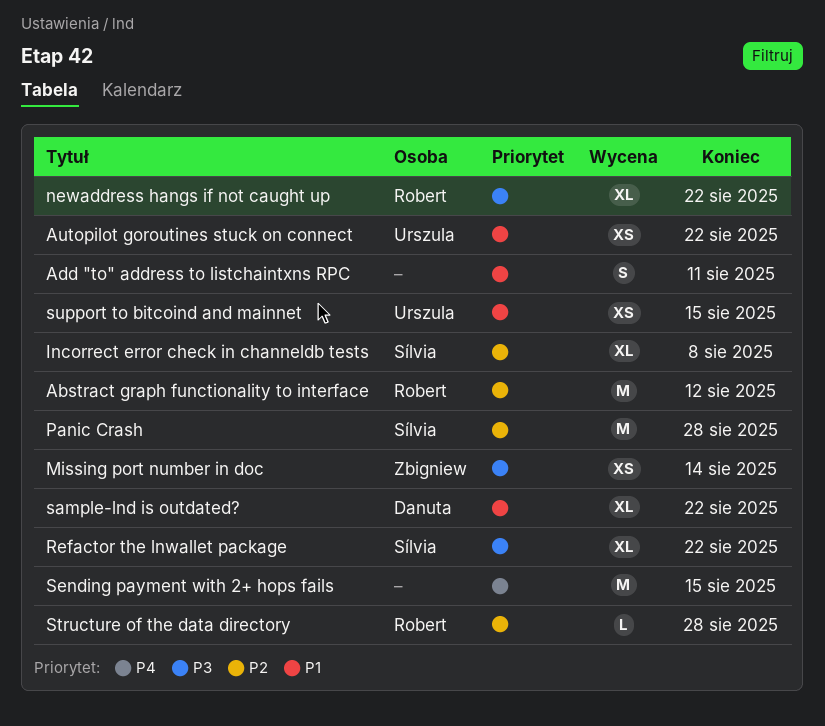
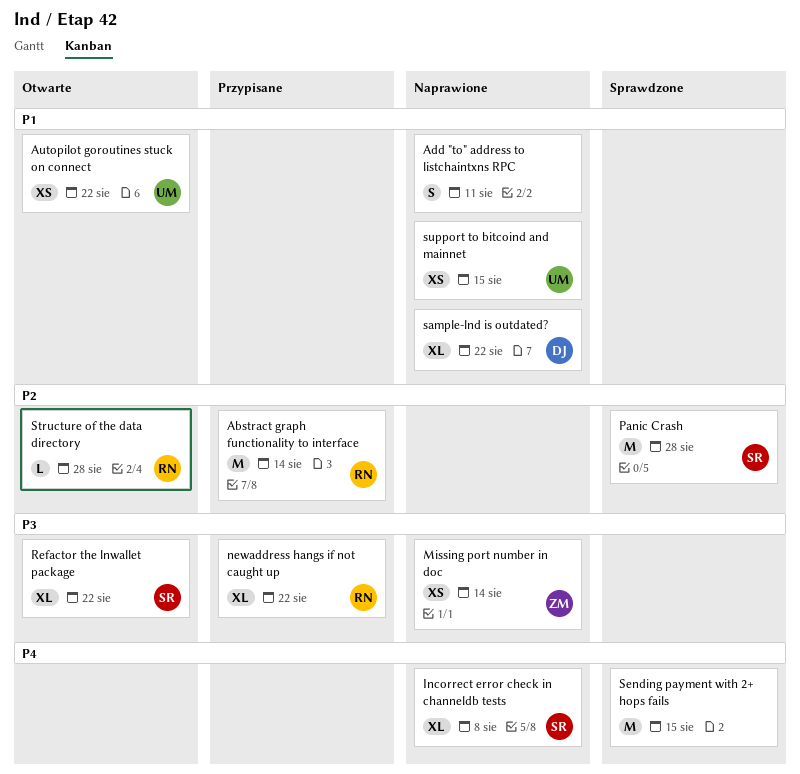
Abstract graph functionality to interface, due: Aug 12 -> Aug 14
Incorrect error check in channeldb tests, priority: P2 -> P4

